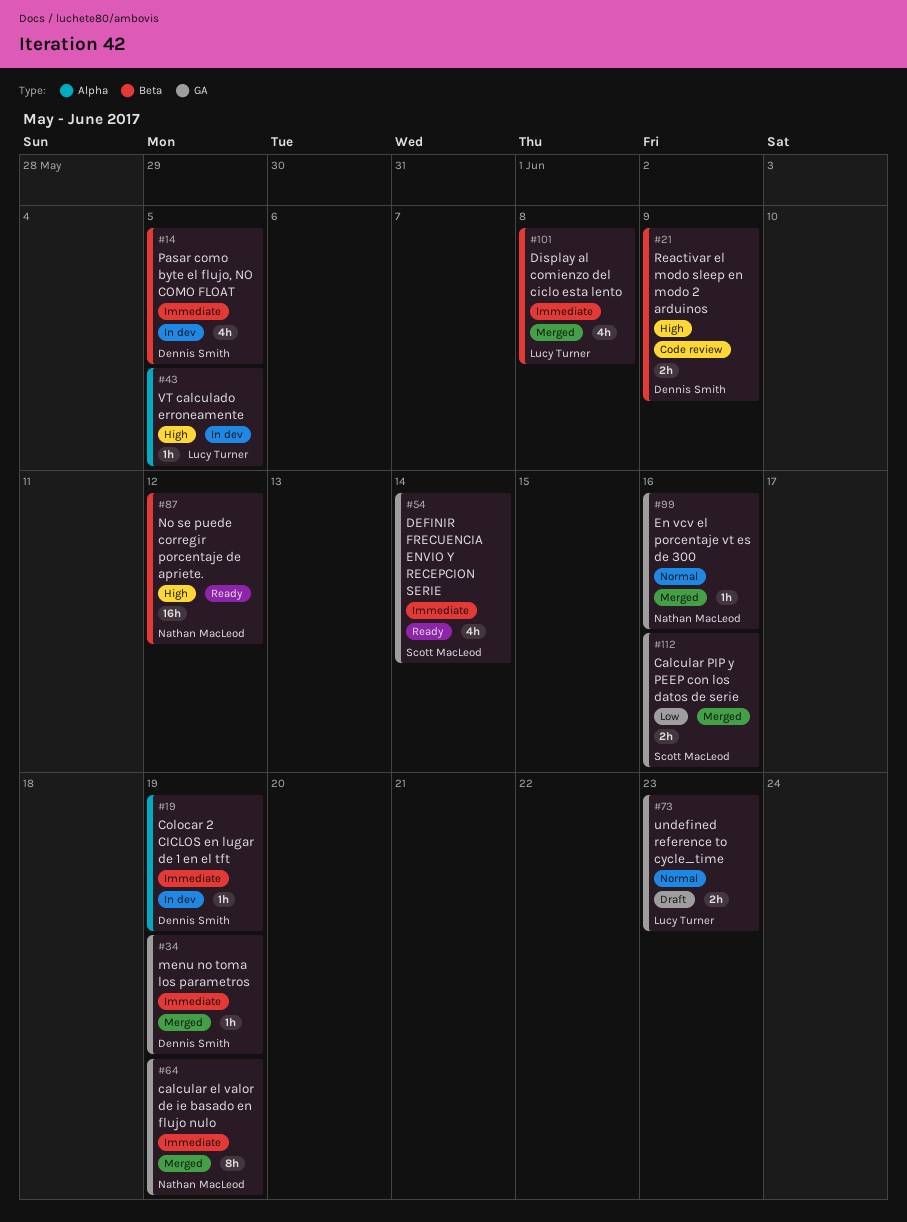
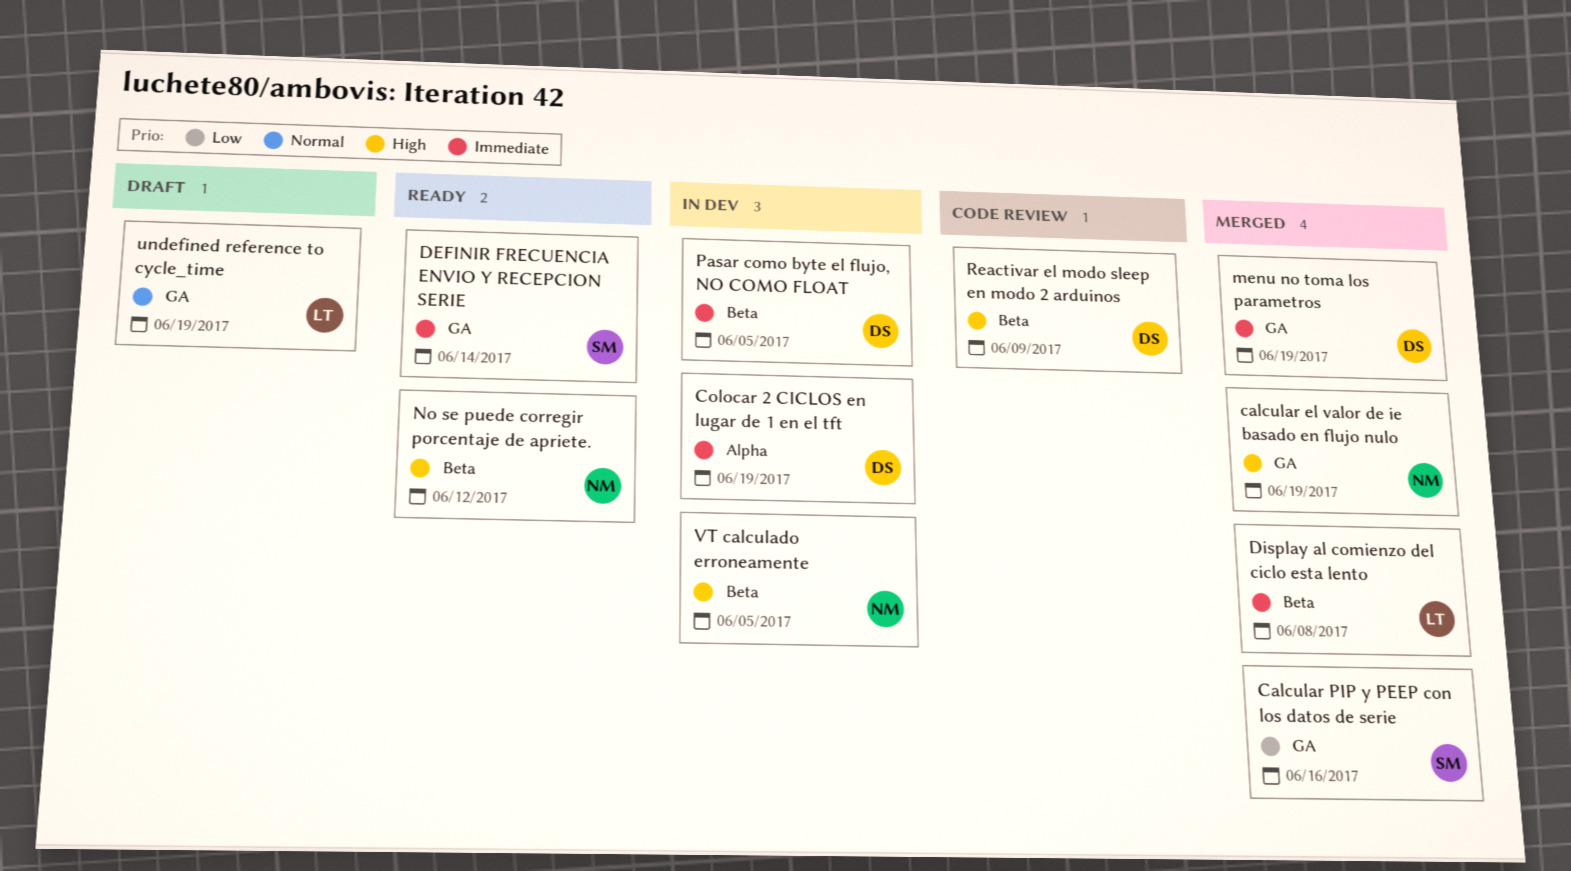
calcular el valor de ie basado en flujo nulo, priority: Immediate -> High
En vcv el porcentaje vt es de 300: present -> none
undefined reference to cycle_time, due: Jun 23 -> Jun 19
VT calculado erroneamente, owner: Lucy Turner -> Nathan MacLeod
VT calculado erroneamente, label: Alpha -> Beta

